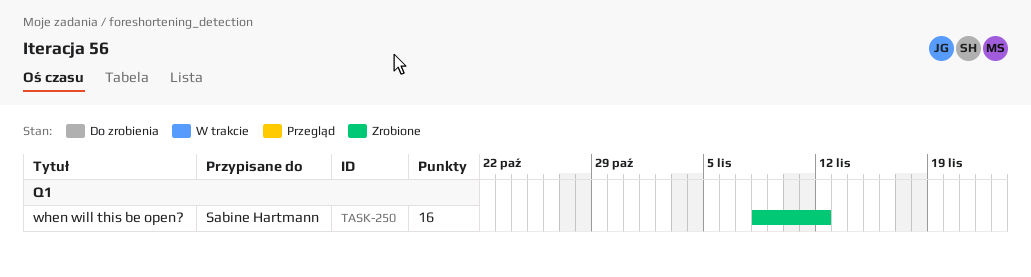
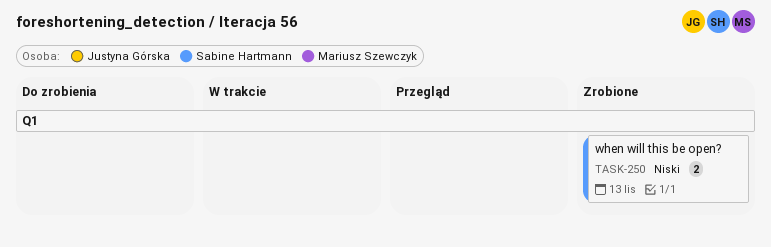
TASK-250, estimate: 16 -> 2
TASK-250, due: Nov 12 -> Nov 13

